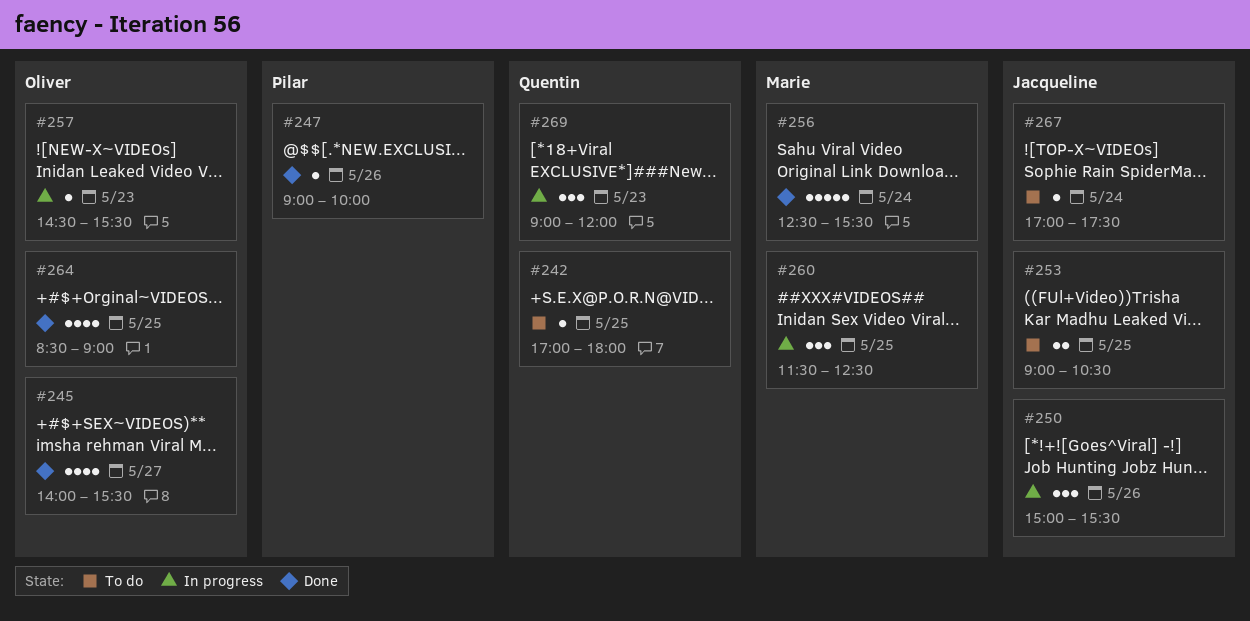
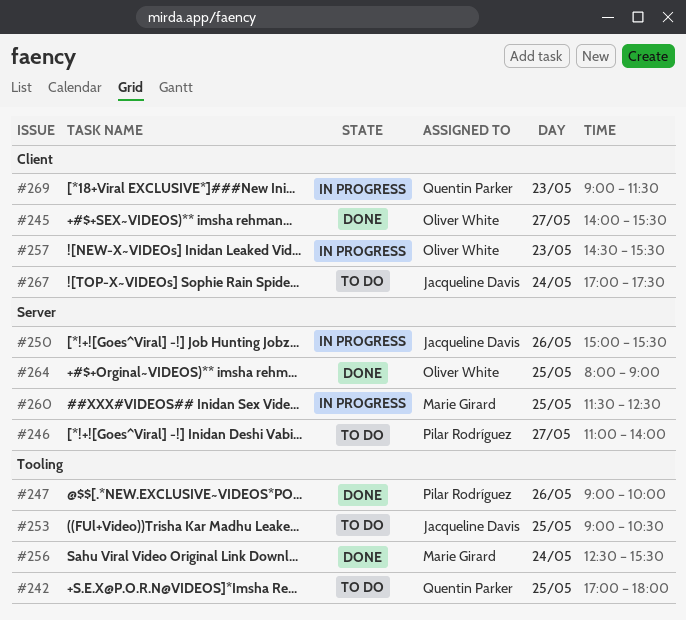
#246: none -> present
#264, begins: 08:30 -> 08:00
#269, ends: 12:00 -> 11:30

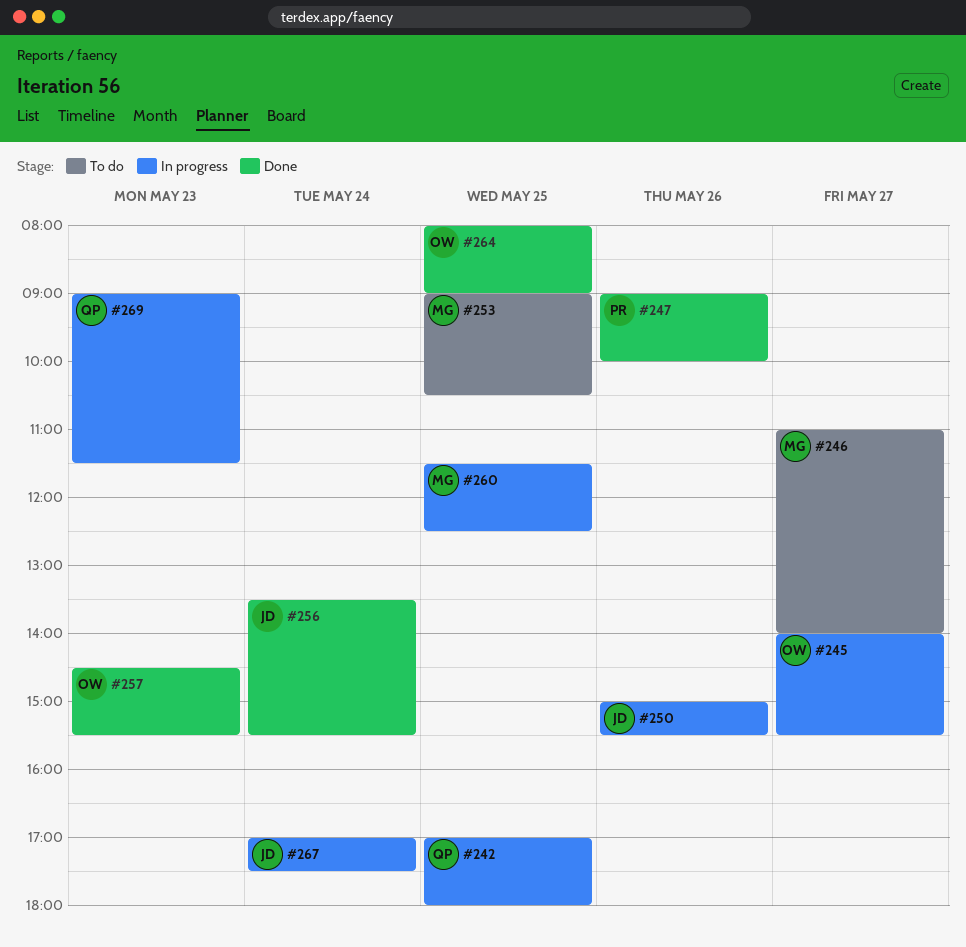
#242, status: To do -> In progress
#245, status: Done -> In progress
#246, owner: Pilar Rodríguez -> Marie Girard
#253, owner: Jacqueline Davis -> Marie Girard
#256, owner: Marie Girard -> Jacqueline Davis
#256, begins: 12:30 -> 13:30
#257, status: In progress -> Done
#267, status: To do -> In progress

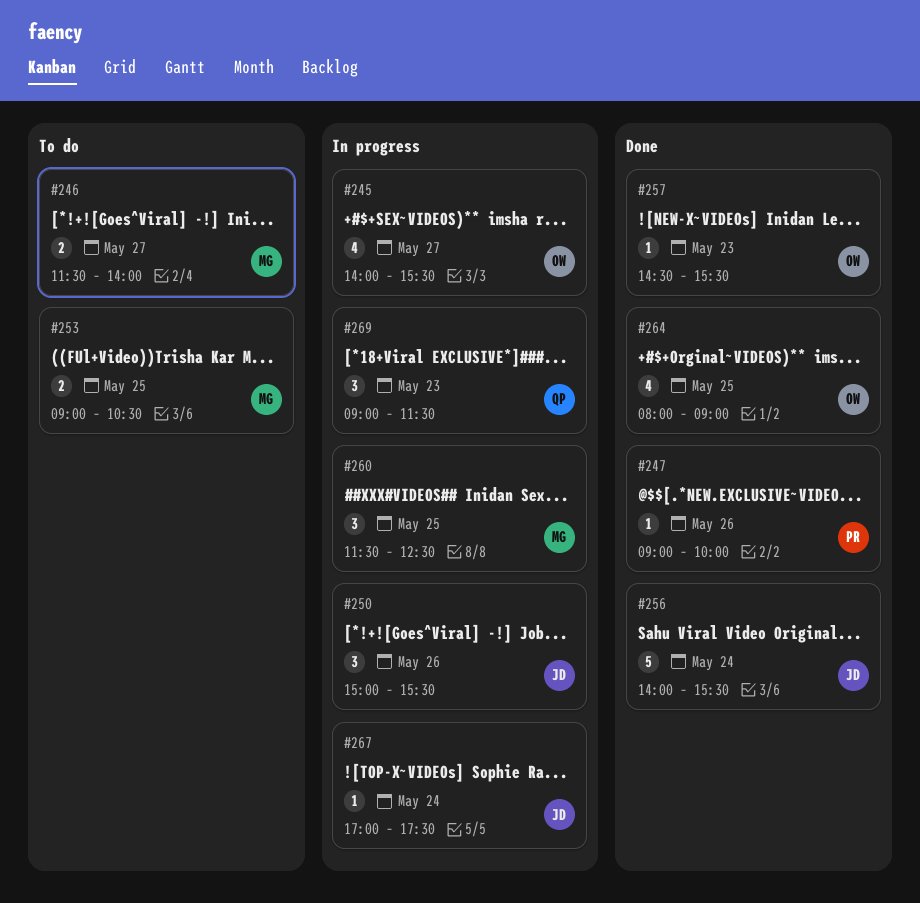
#242: present -> none
#246, begins: 11:00 -> 11:30
#256, begins: 13:30 -> 14:00

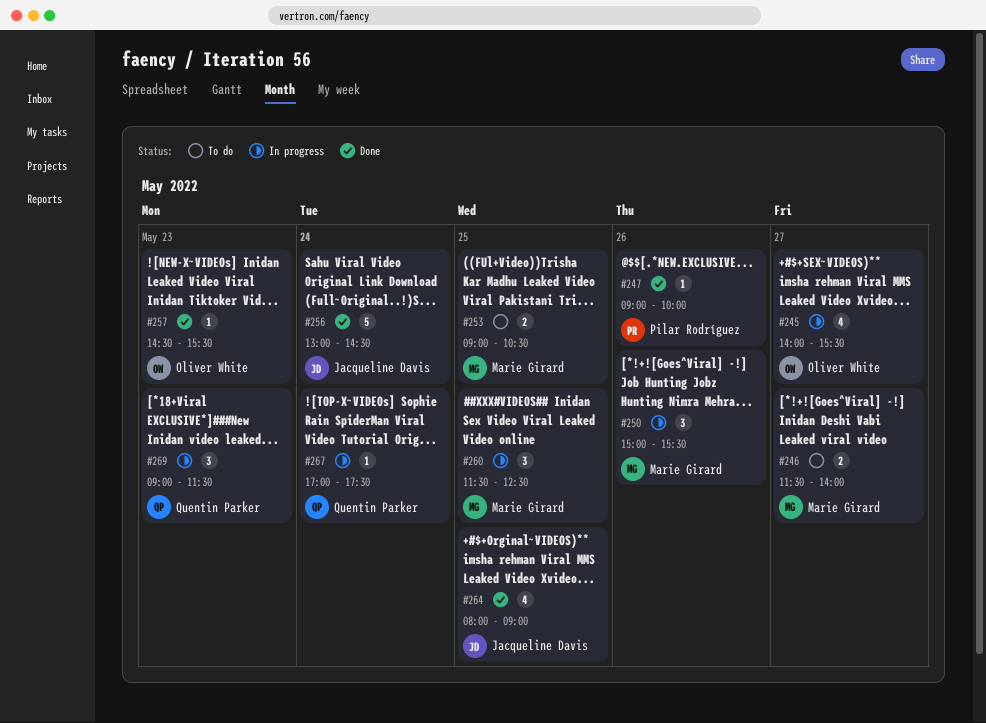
#250, owner: Jacqueline Davis -> Marie Girard
#256, begins: 14:00 -> 13:00
#256, ends: 15:30 -> 14:30
#264, owner: Oliver White -> Jacqueline Davis
#267, owner: Jacqueline Davis -> Quentin Parker

